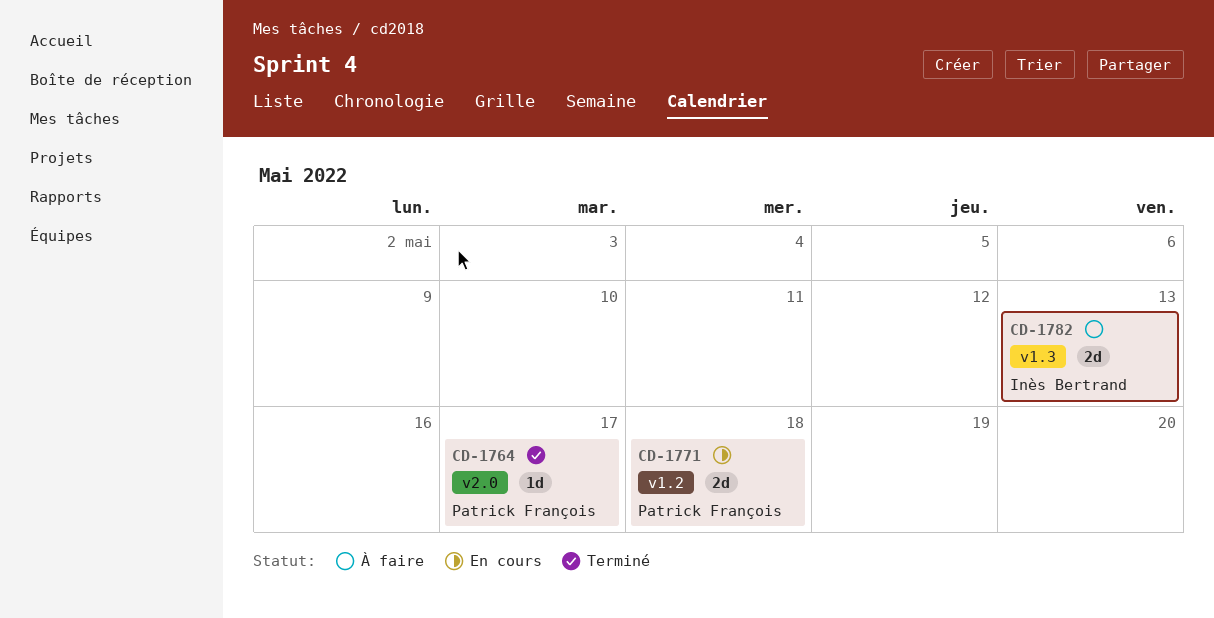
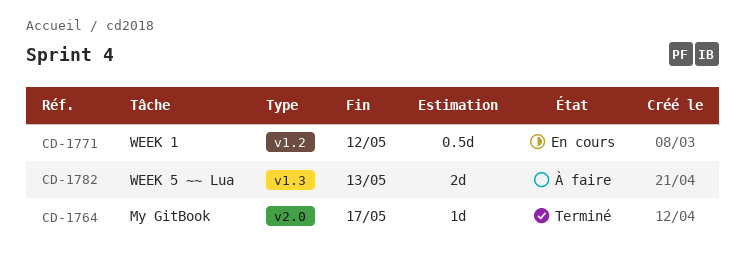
CD-1771, estimate: 2d -> 0.5d
CD-1771, due: May 18 -> May 12

